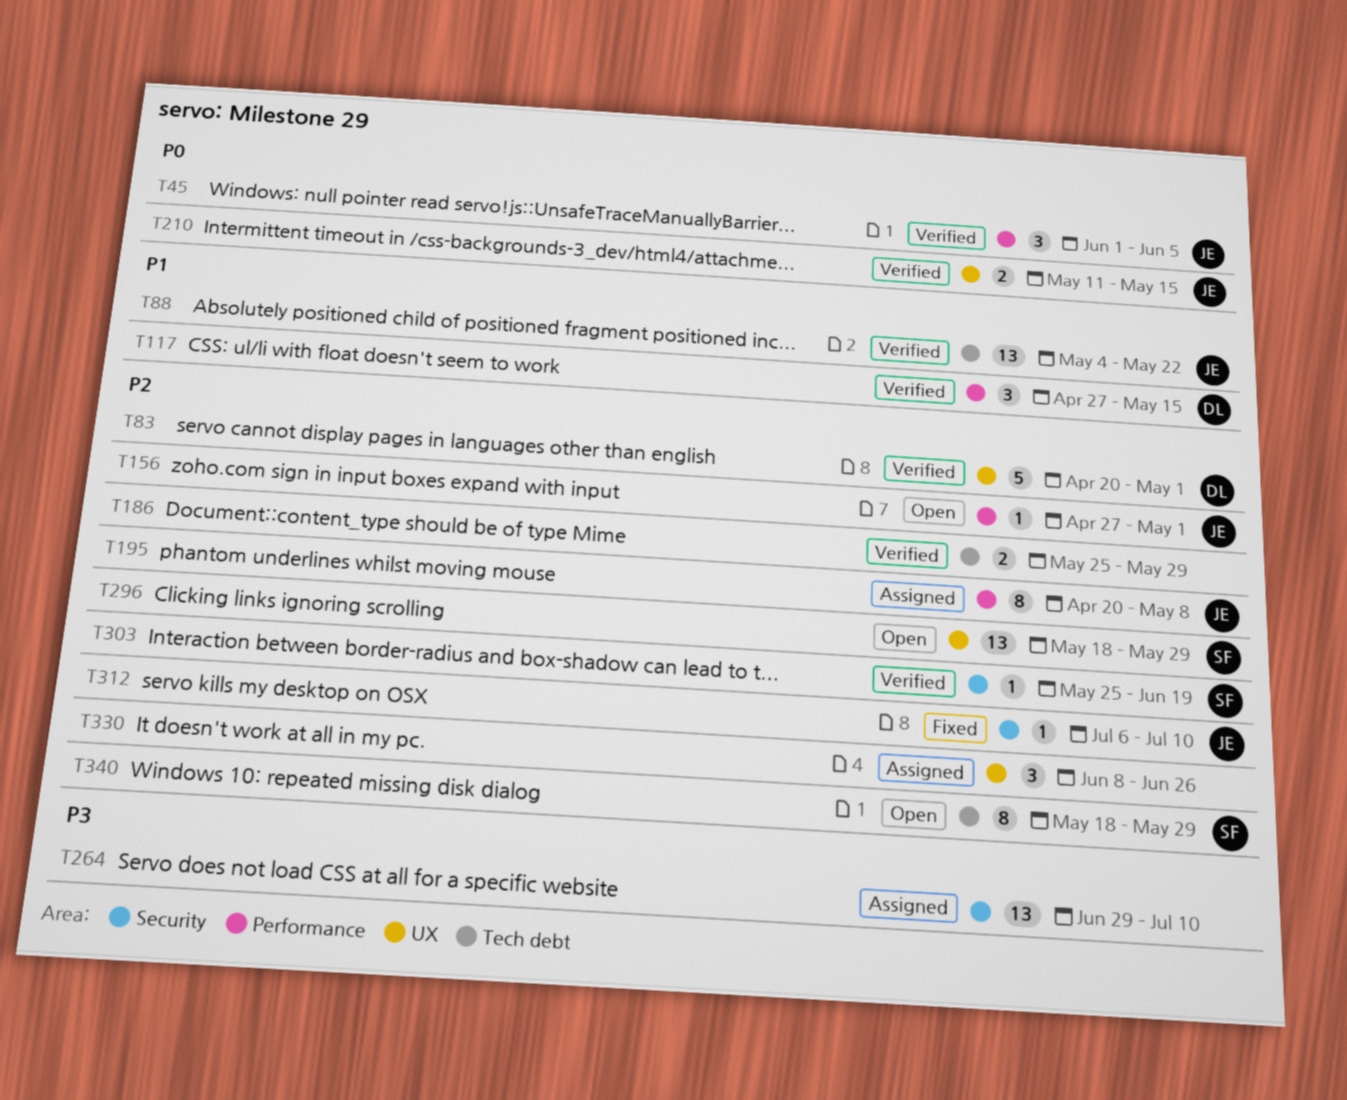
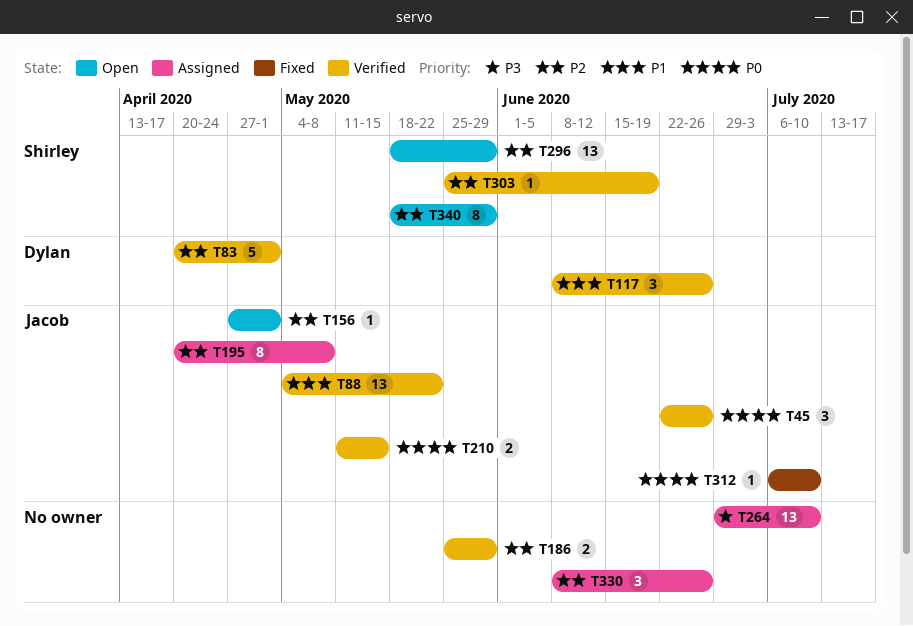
T45, start: Jun 1 -> Jun 22
T45, due: Jun 5 -> Jun 26
T117, start: Apr 27 -> Jun 8
T117, due: May 15 -> Jun 26
T312, priority: P2 -> P0

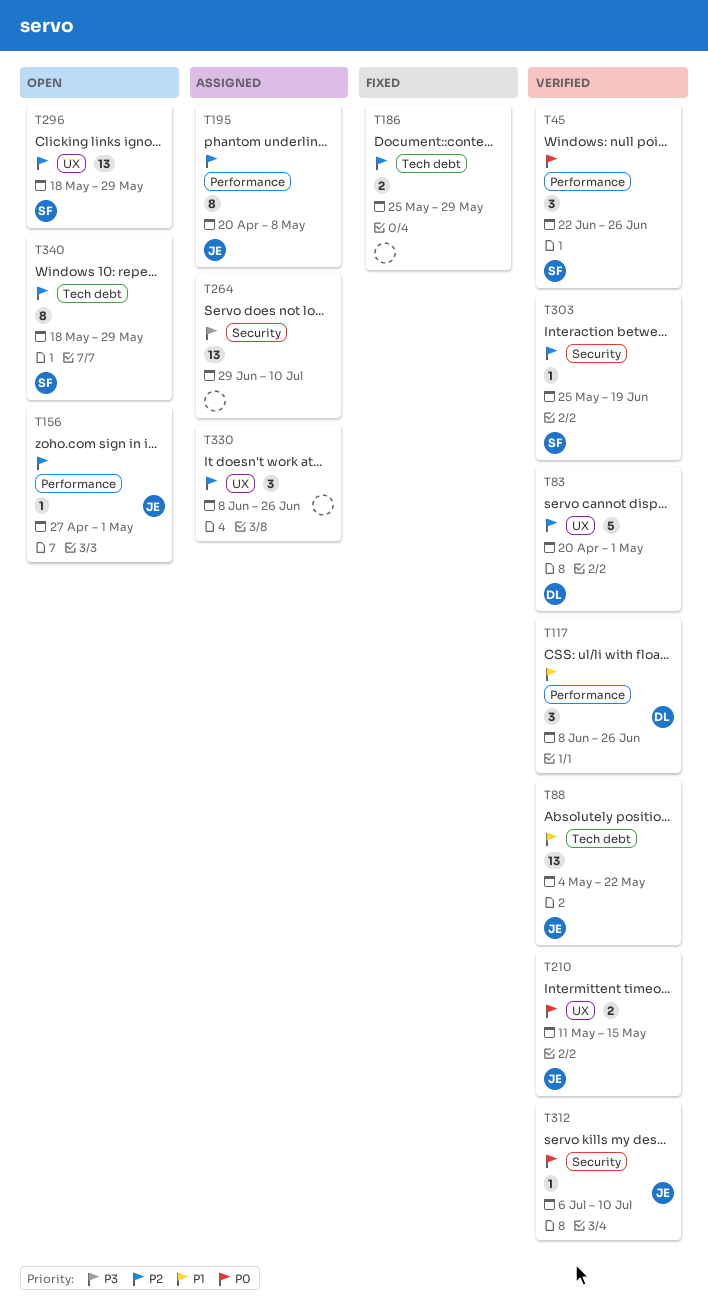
T45, owner: Jacob -> Shirley
T186, status: Verified -> Fixed
T312, status: Fixed -> Verified

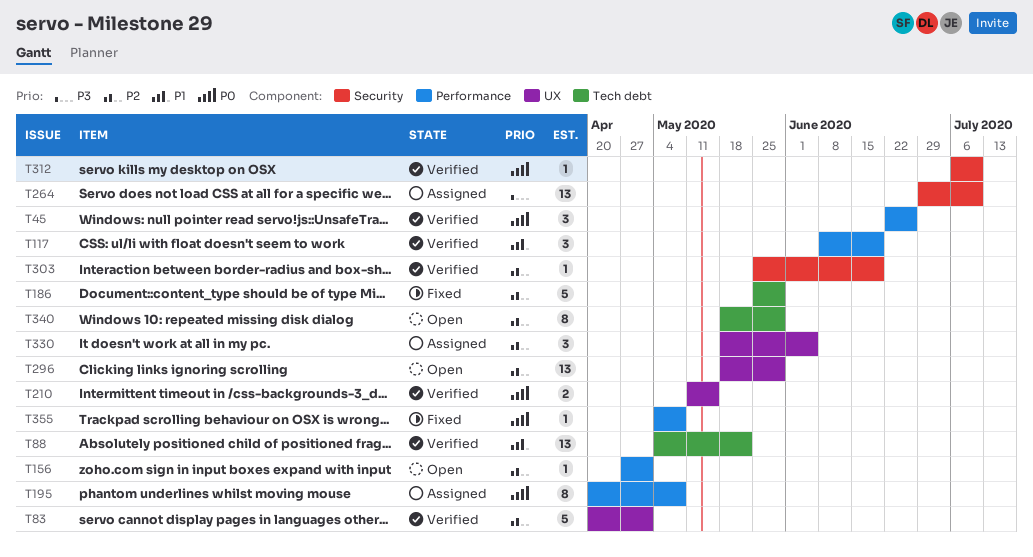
T117, due: Jun 26 -> Jun 19
T186, estimate: 2 -> 5
T195, priority: P2 -> P0
T330, start: Jun 8 -> May 18
T330, due: Jun 26 -> Jun 5
T355: none -> present

